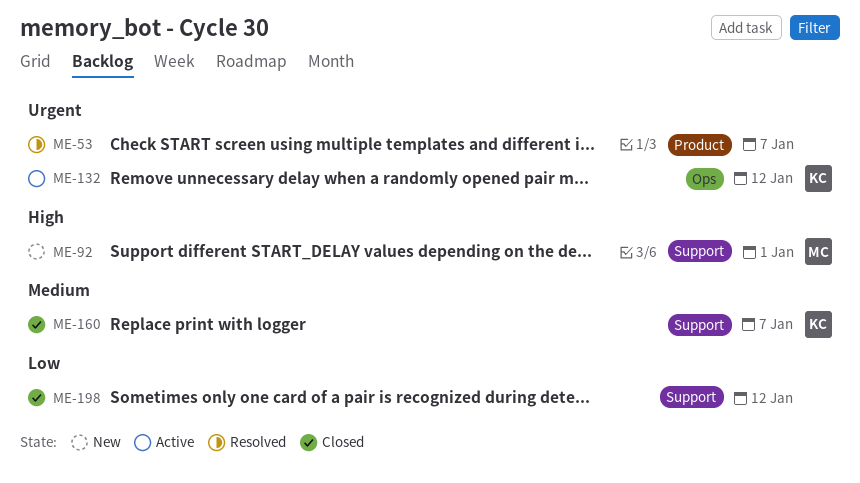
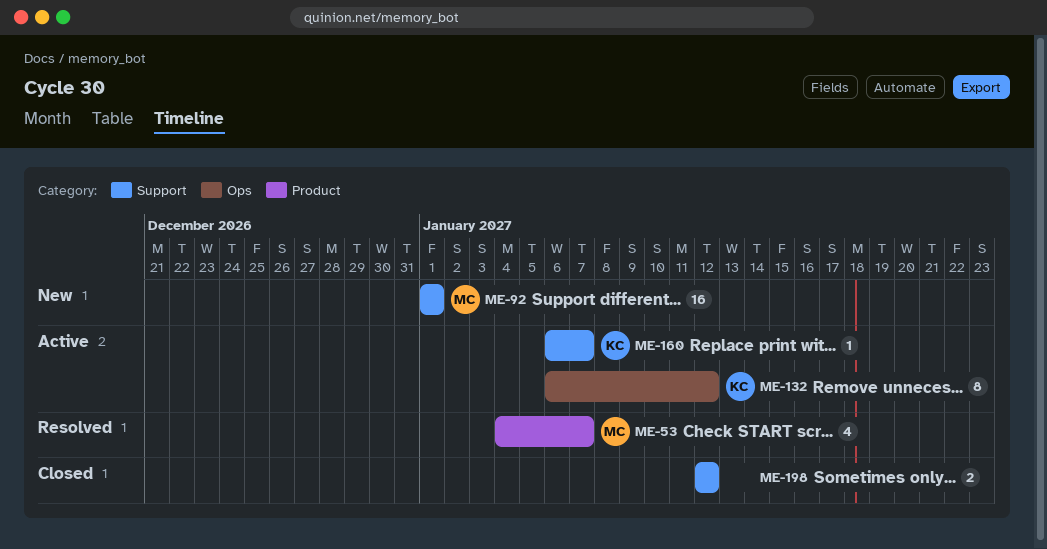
ME-53, owner: none -> MC
ME-160, status: Closed -> Active

